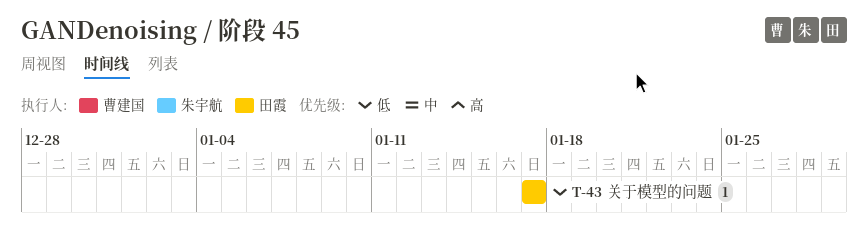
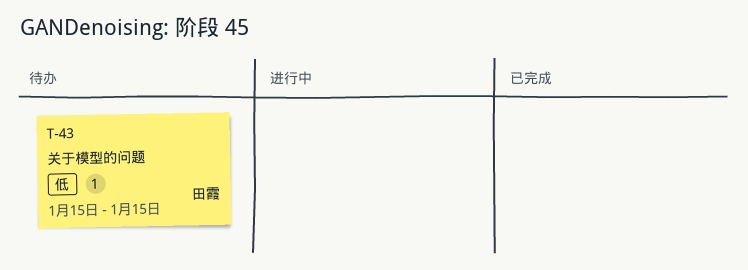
T-43, start: Jan 17 -> Jan 15
T-43, due: Jan 17 -> Jan 15

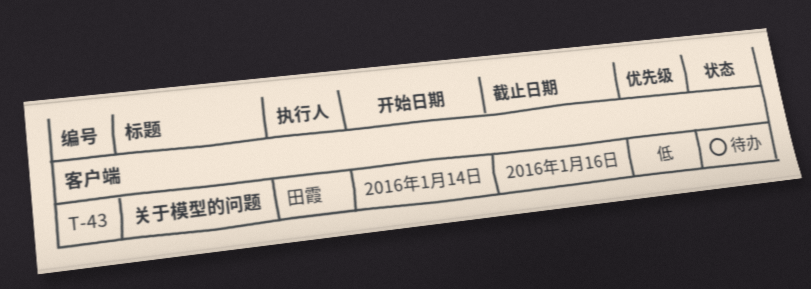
T-43, start: Jan 15 -> Jan 14
T-43, due: Jan 15 -> Jan 16

